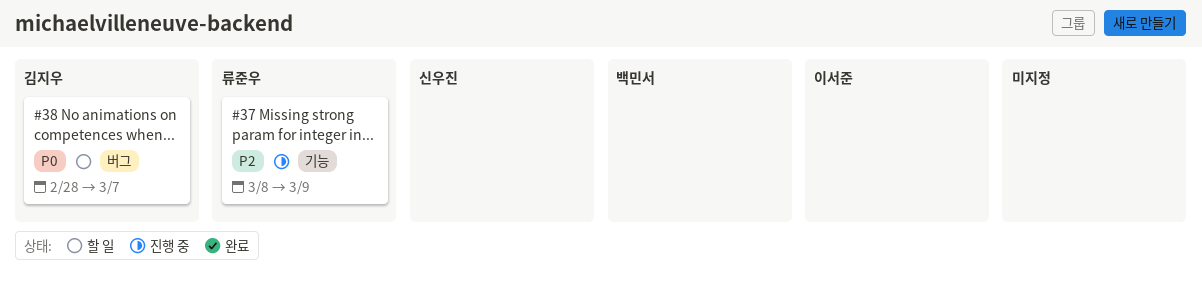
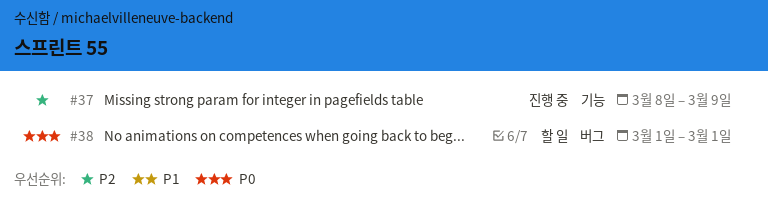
#38, start: Feb 28 -> Mar 1
#38, due: Mar 7 -> Mar 1

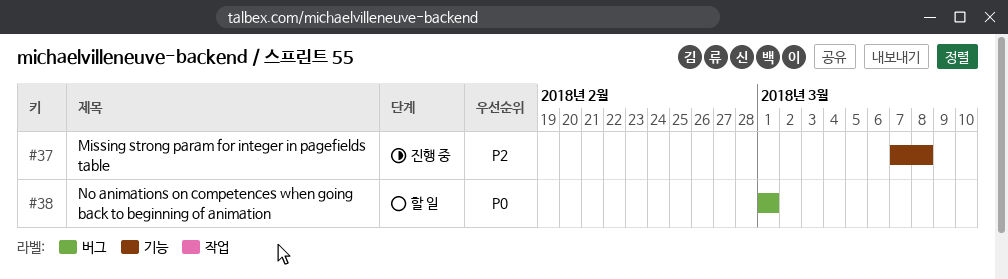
#37, start: Mar 8 -> Mar 7
#37, due: Mar 9 -> Mar 8

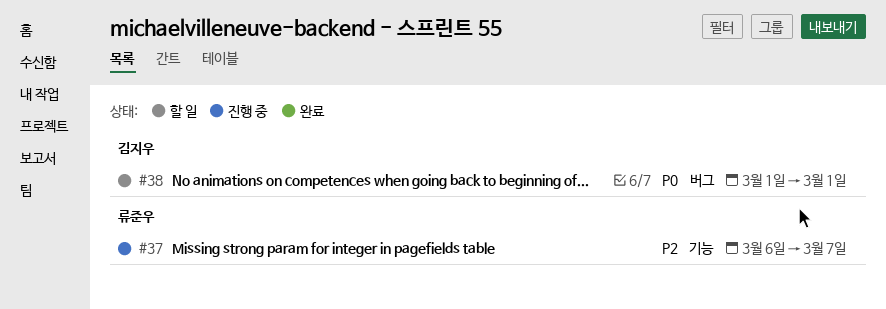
#37, start: Mar 7 -> Mar 6
#37, due: Mar 8 -> Mar 7

